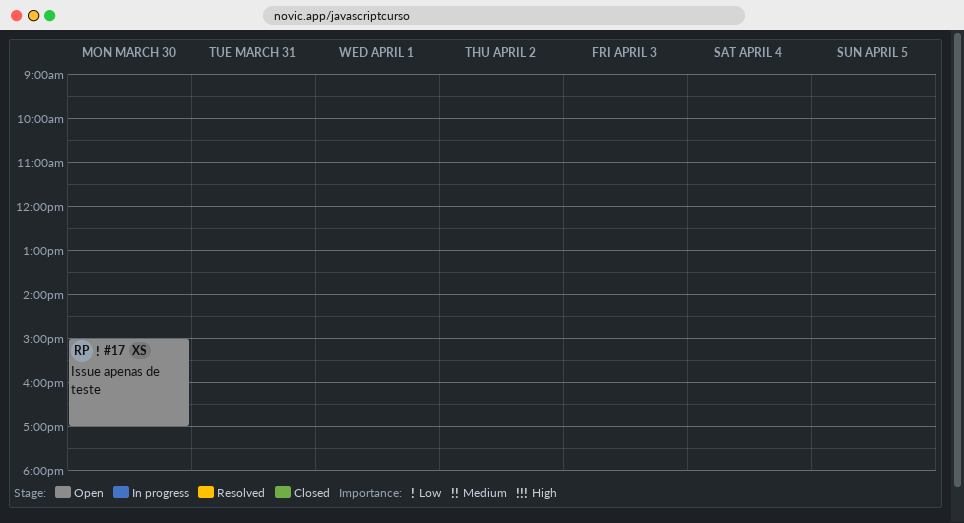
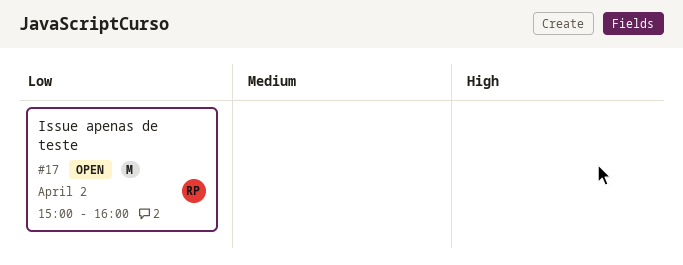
#17, estimate: XS -> M
#17, day: Mar 30 -> Apr 2
#17, ends: 17:00 -> 16:00

